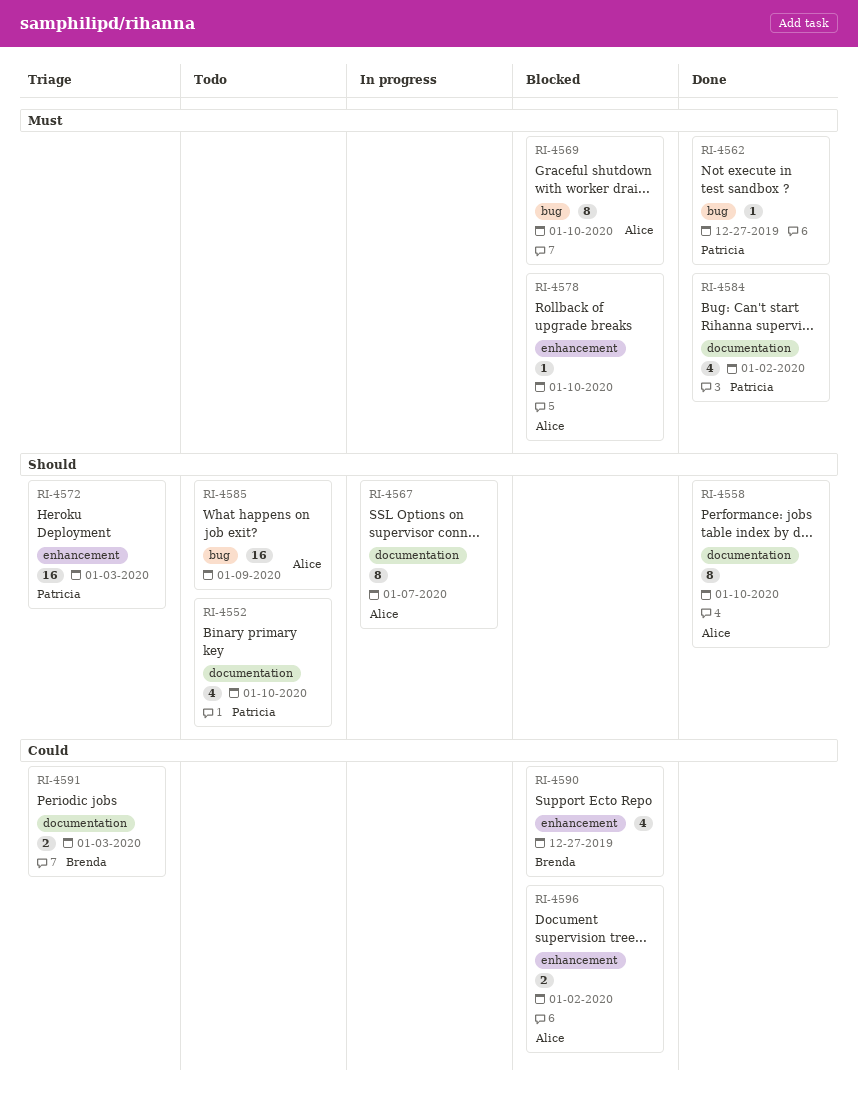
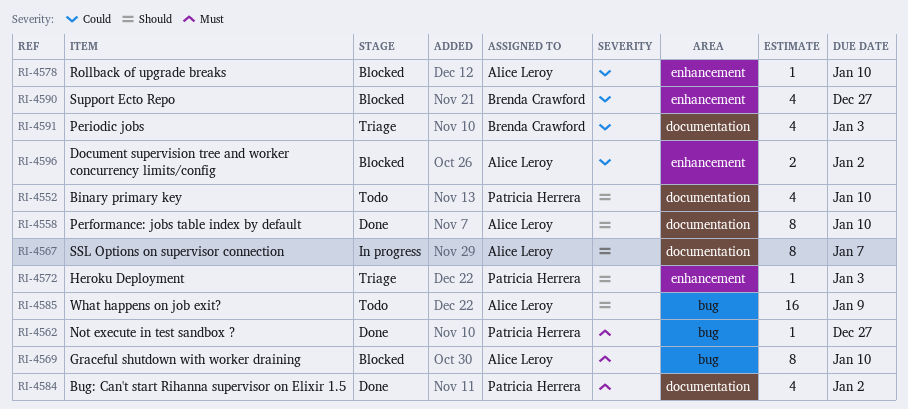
RI-4572, estimate: 16 -> 1
RI-4578, priority: Must -> Could
RI-4591, estimate: 2 -> 4

